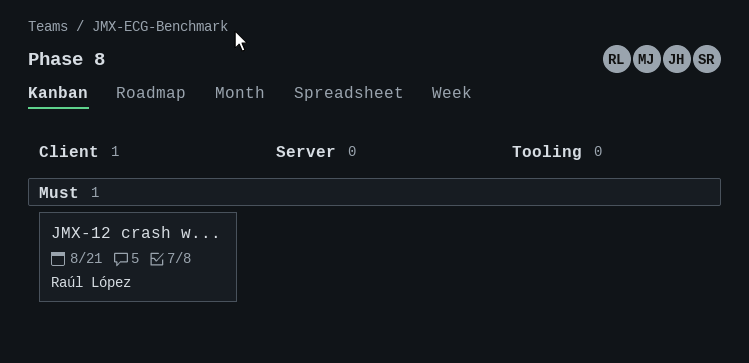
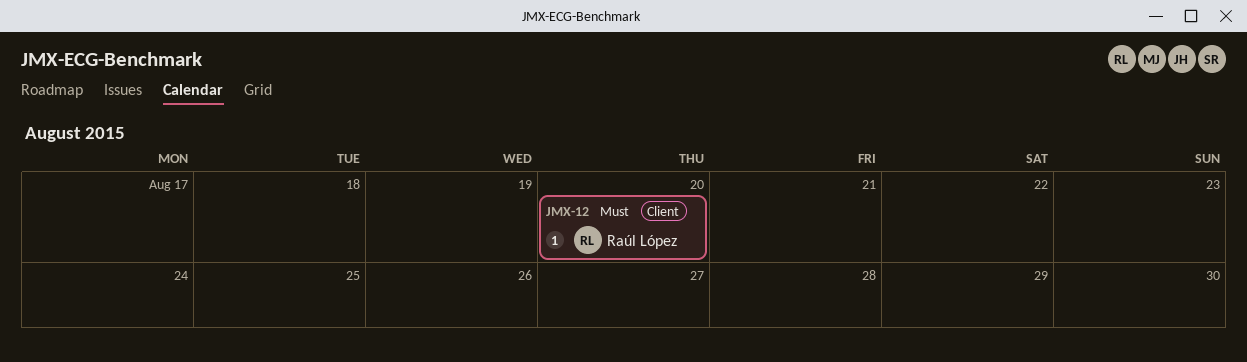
JMX-12, due: Aug 21 -> Aug 20

